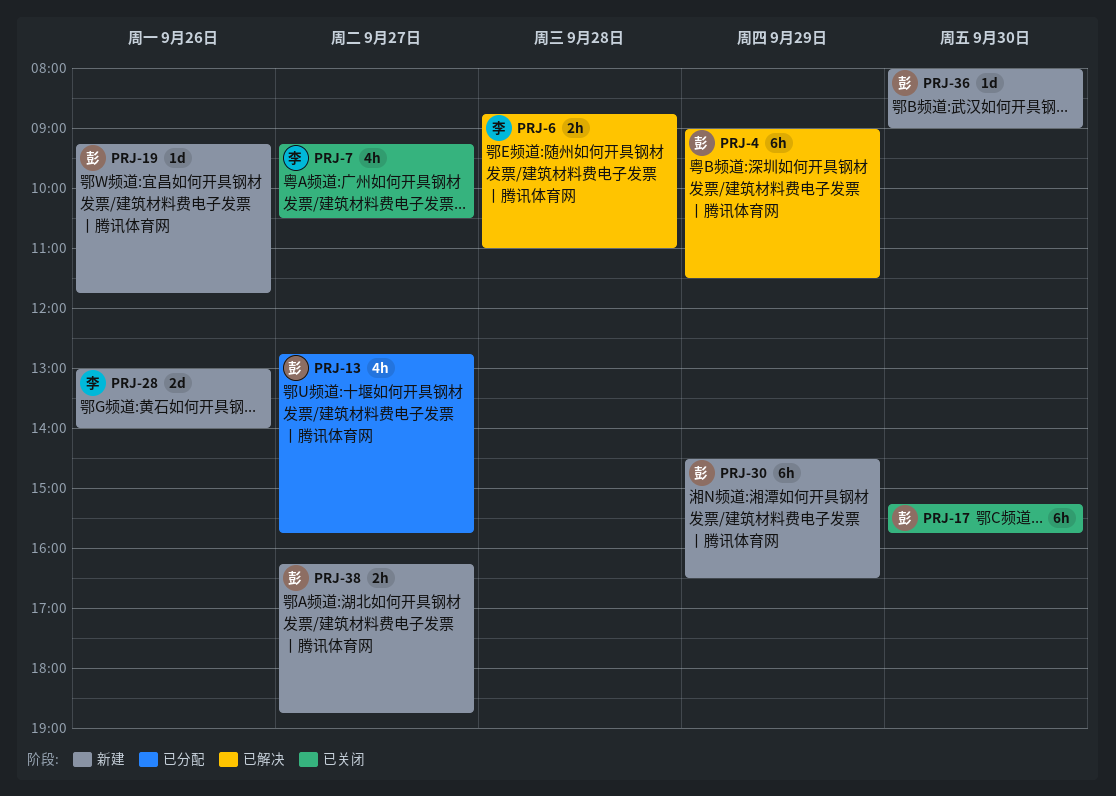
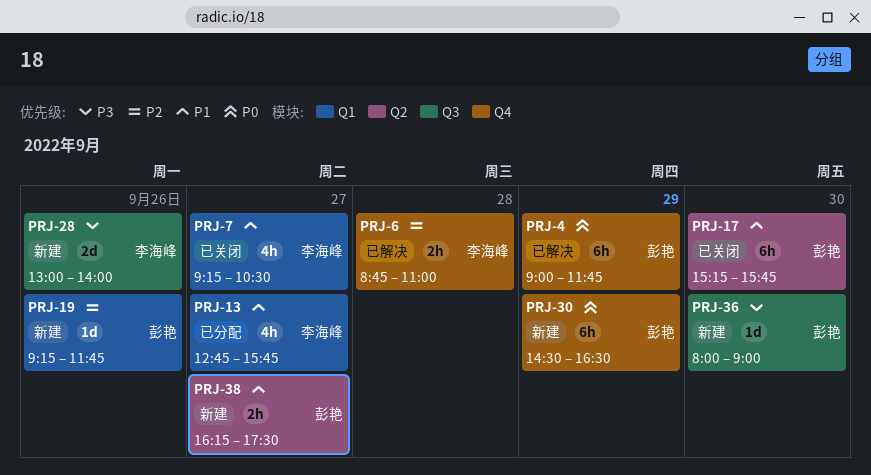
PRJ-4, ends: 11:30 -> 11:45
PRJ-13, owner: 彭艳 -> 李海峰
PRJ-38, ends: 18:45 -> 17:30

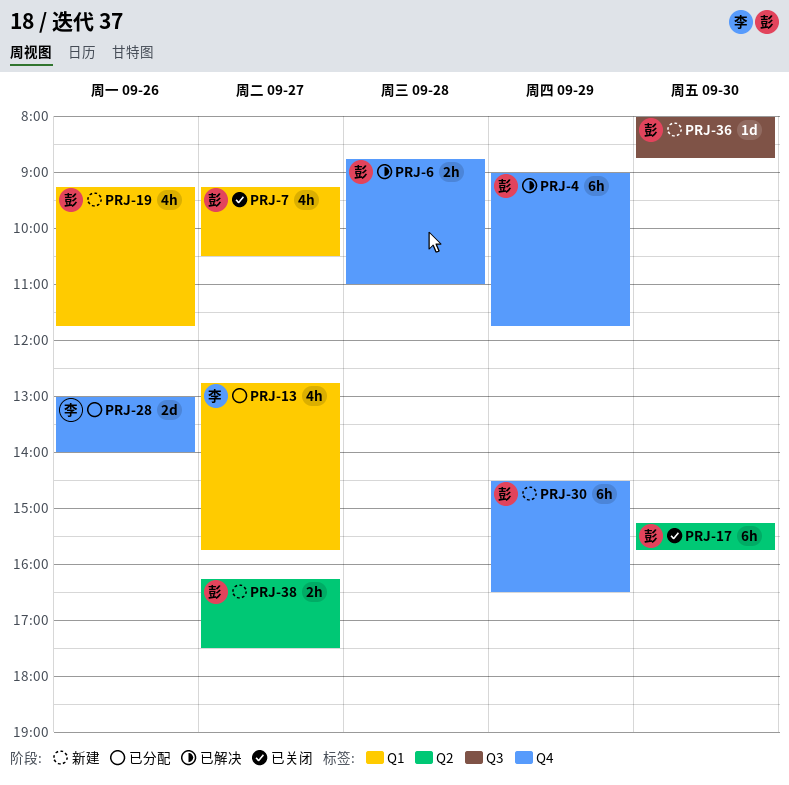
PRJ-6, owner: 李海峰 -> 彭艳
PRJ-7, owner: 李海峰 -> 彭艳
PRJ-19, estimate: 1d -> 4h
PRJ-28, status: 新建 -> 已分配
PRJ-28, label: Q3 -> Q4
PRJ-36, ends: 09:00 -> 08:45

